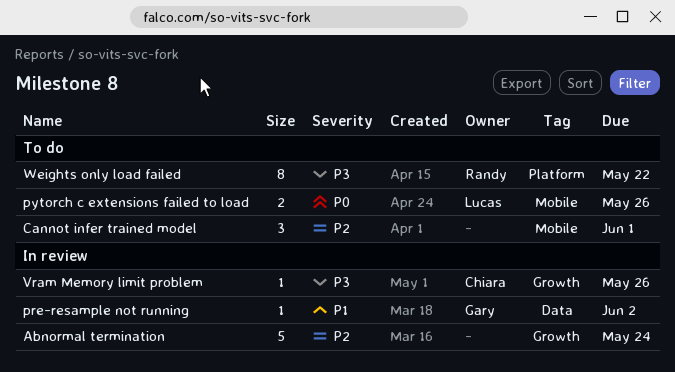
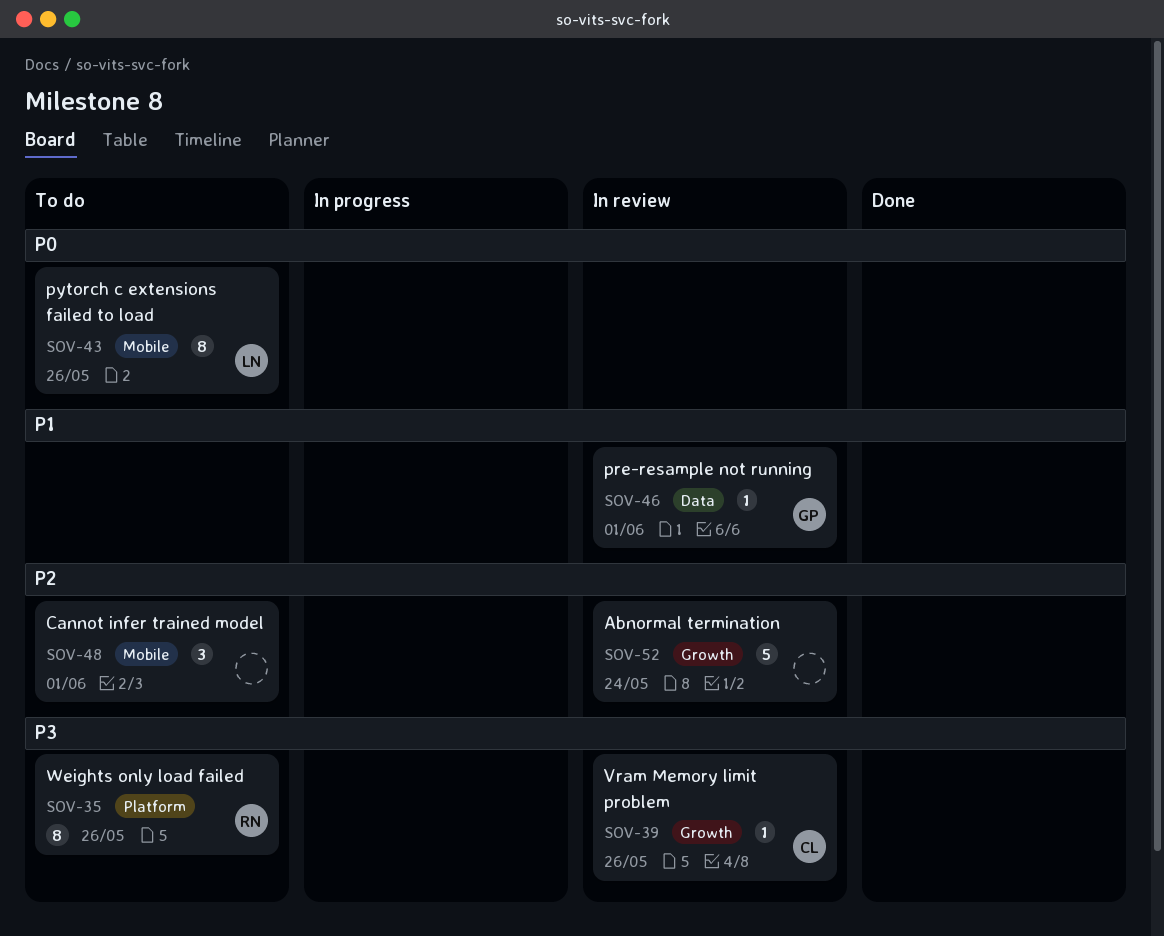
pre-resample not running, due: Jun 2 -> Jun 1
pytorch c extensions failed to load, estimate: 2 -> 8
Weights only load failed, due: May 22 -> May 26

